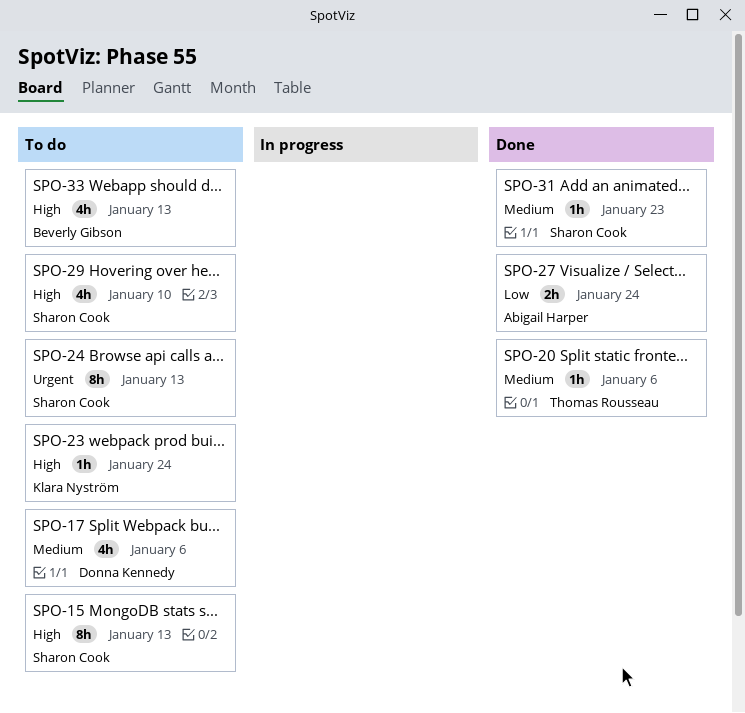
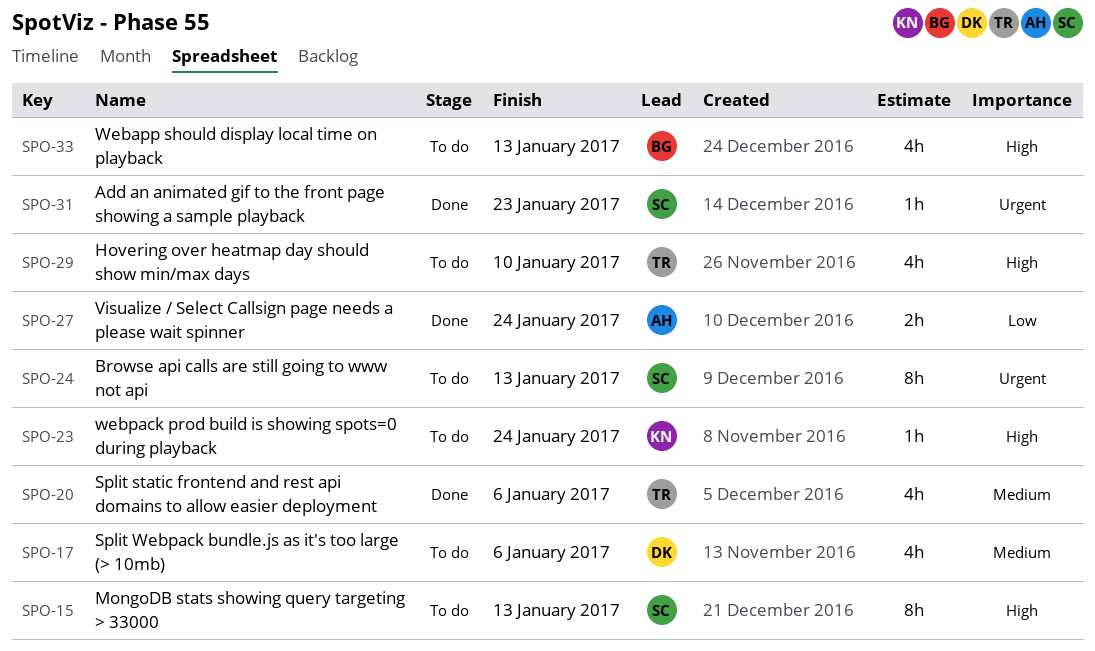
SPO-20, estimate: 1h -> 4h
SPO-29, owner: Sharon Cook -> Thomas Rousseau
SPO-31, priority: Medium -> Urgent

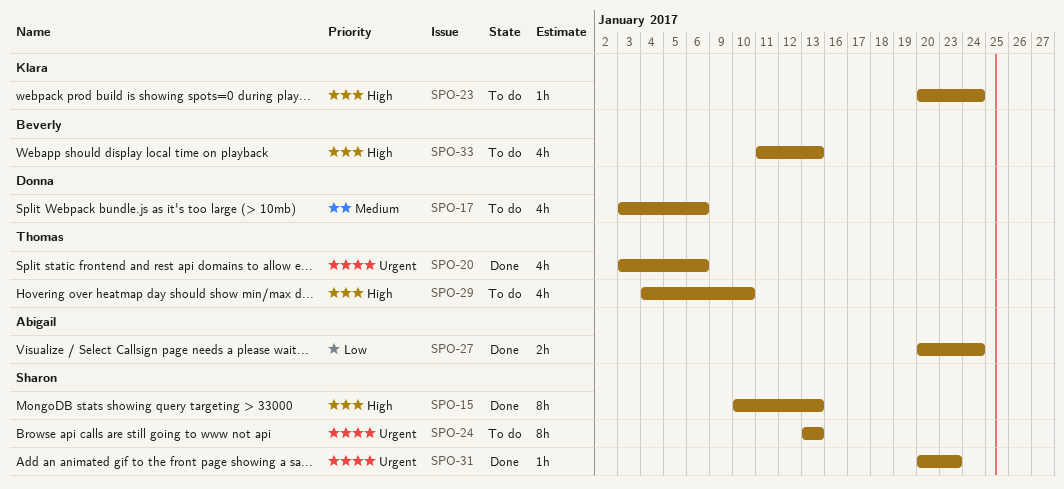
SPO-15, status: To do -> Done
SPO-20, priority: Medium -> Urgent

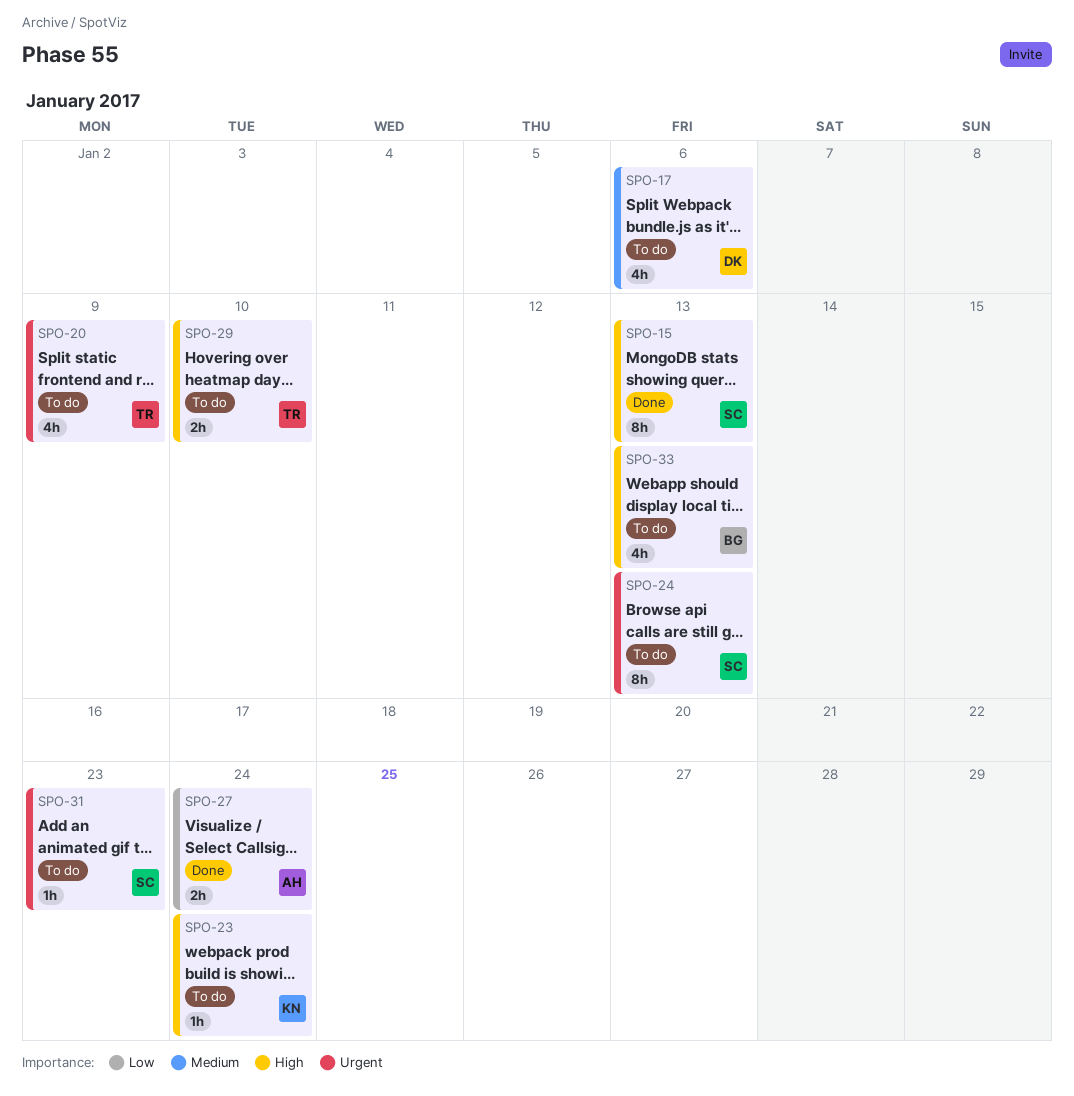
SPO-20, status: Done -> To do
SPO-20, due: Jan 6 -> Jan 9
SPO-29, estimate: 4h -> 2h
SPO-31, status: Done -> To do

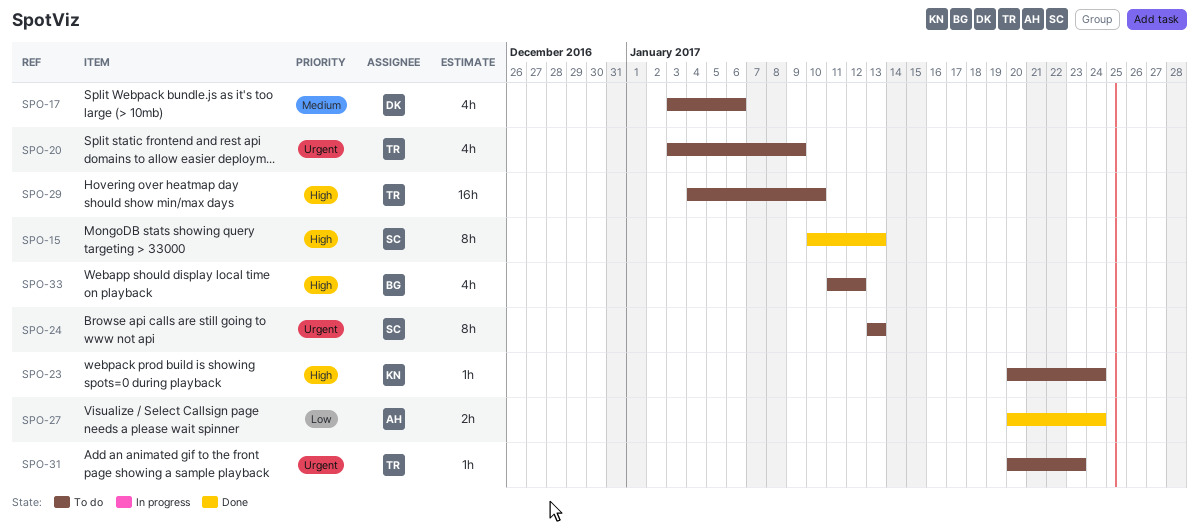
SPO-29, estimate: 2h -> 16h
SPO-31, owner: SC -> TR
SPO-33, due: Jan 13 -> Jan 12

